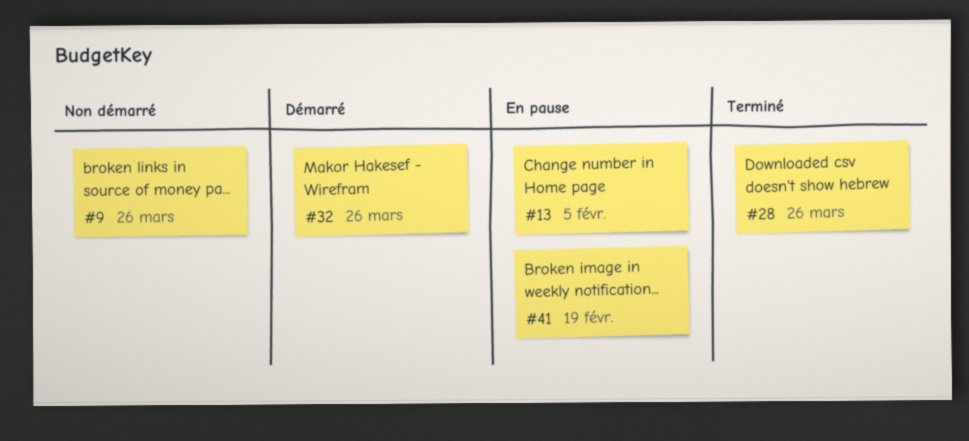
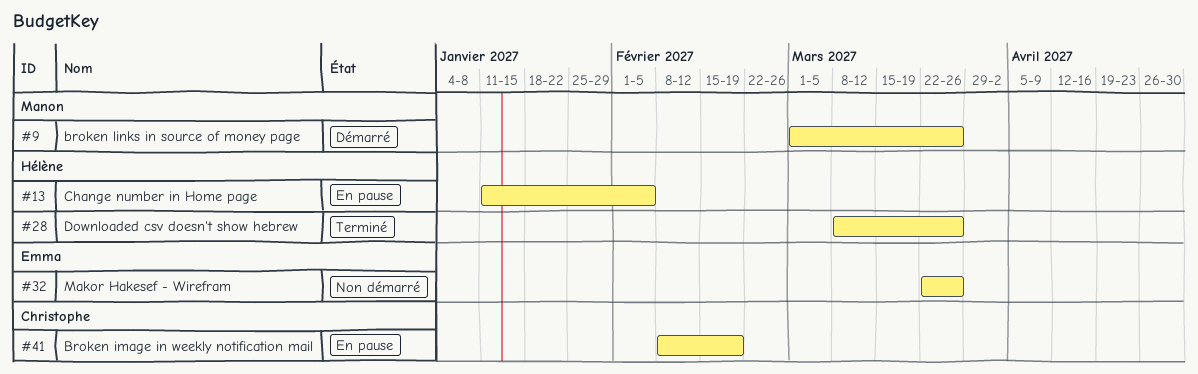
#9, status: Non démarré -> Démarré
#32, status: Démarré -> Non démarré

